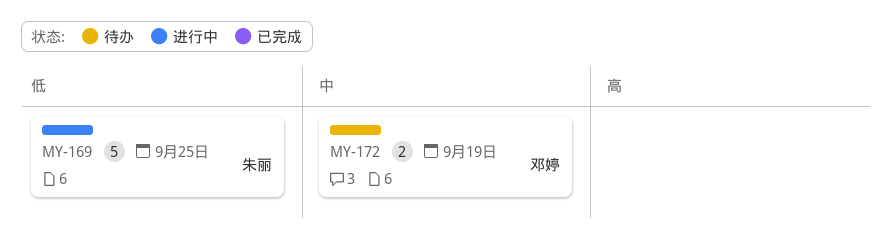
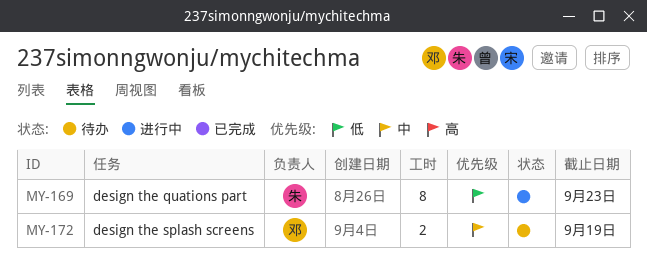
MY-169, estimate: 5 -> 8
MY-169, due: Sep 25 -> Sep 23

